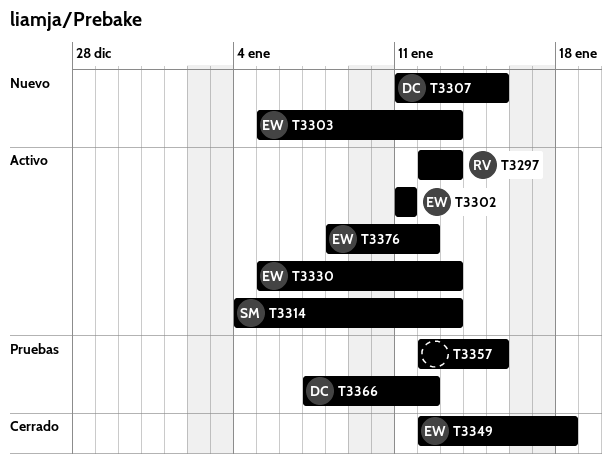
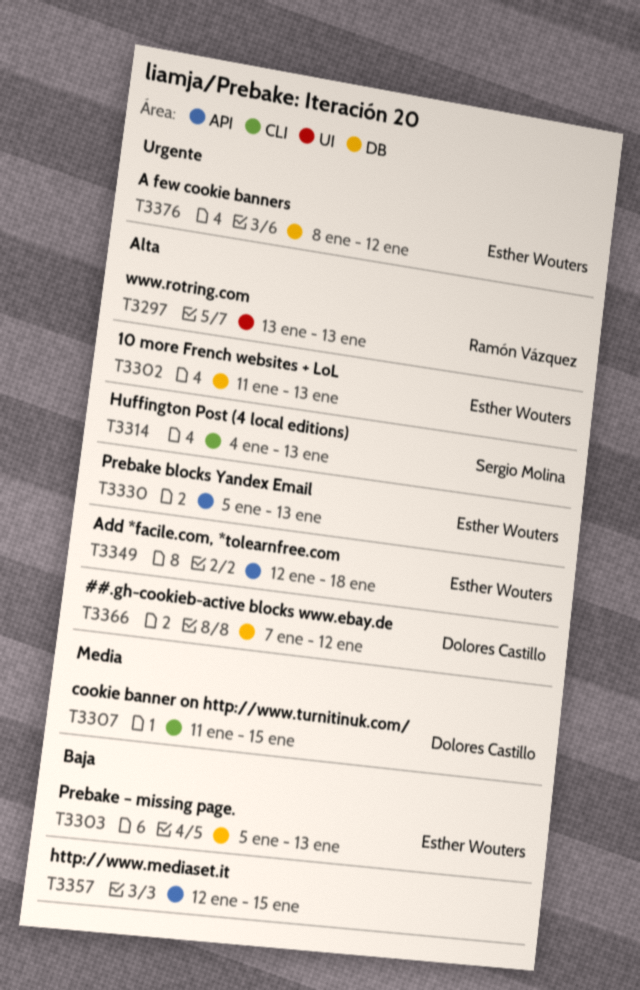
T3297, start: Jan 12 -> Jan 13
T3302, due: Jan 11 -> Jan 13

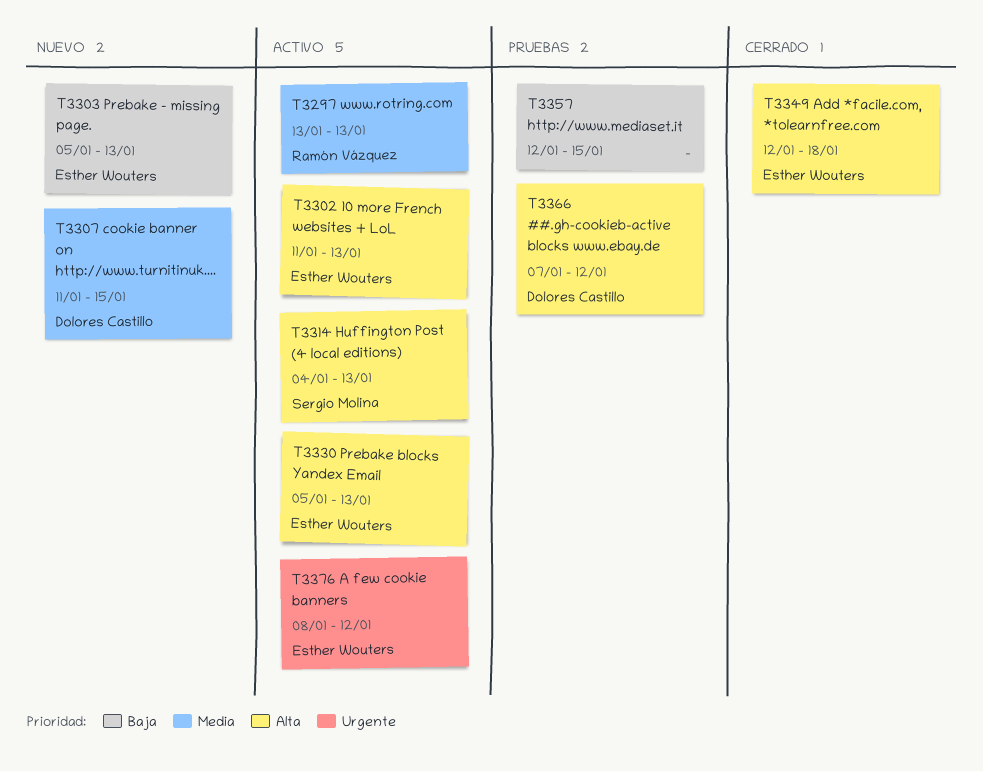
T3297, priority: Alta -> Media

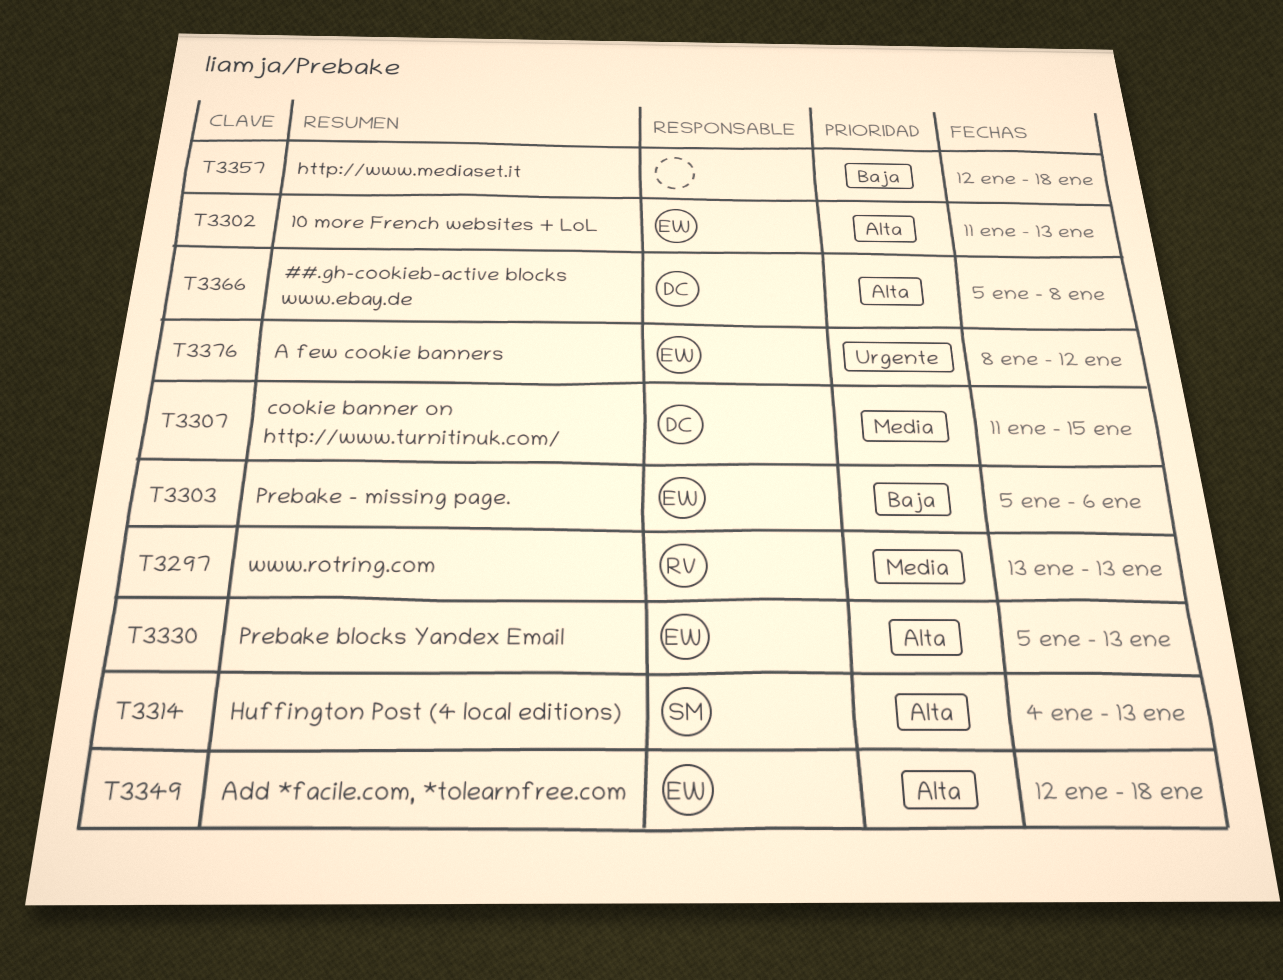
T3303, due: Jan 13 -> Jan 6
T3357, due: Jan 15 -> Jan 18
T3366, start: Jan 7 -> Jan 5
T3366, due: Jan 12 -> Jan 8

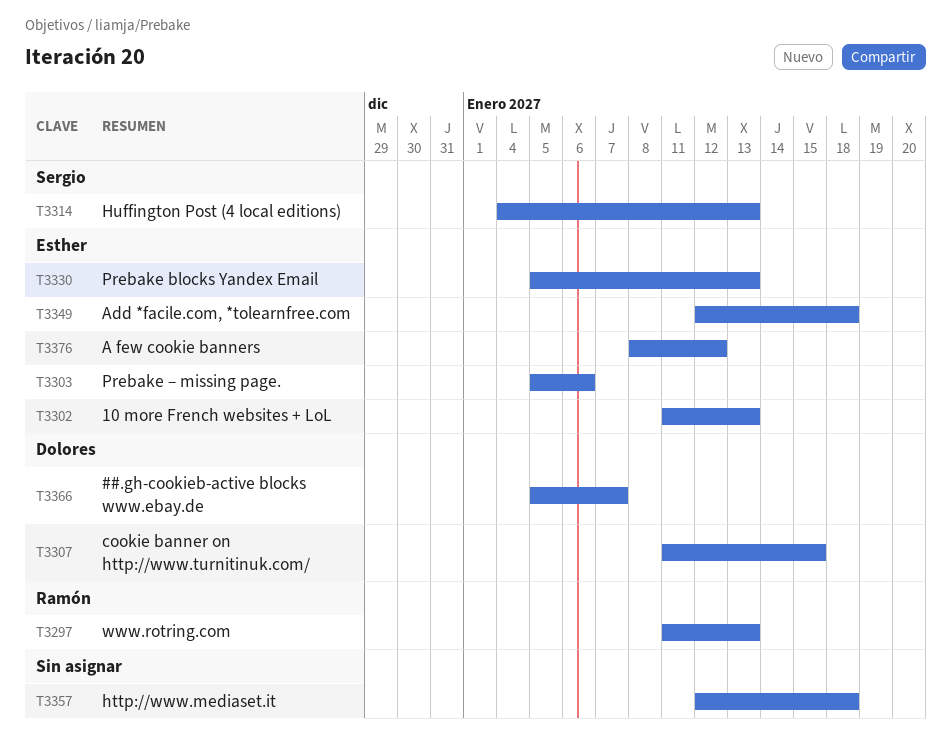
T3297, start: Jan 13 -> Jan 11
T3366, due: Jan 8 -> Jan 7

